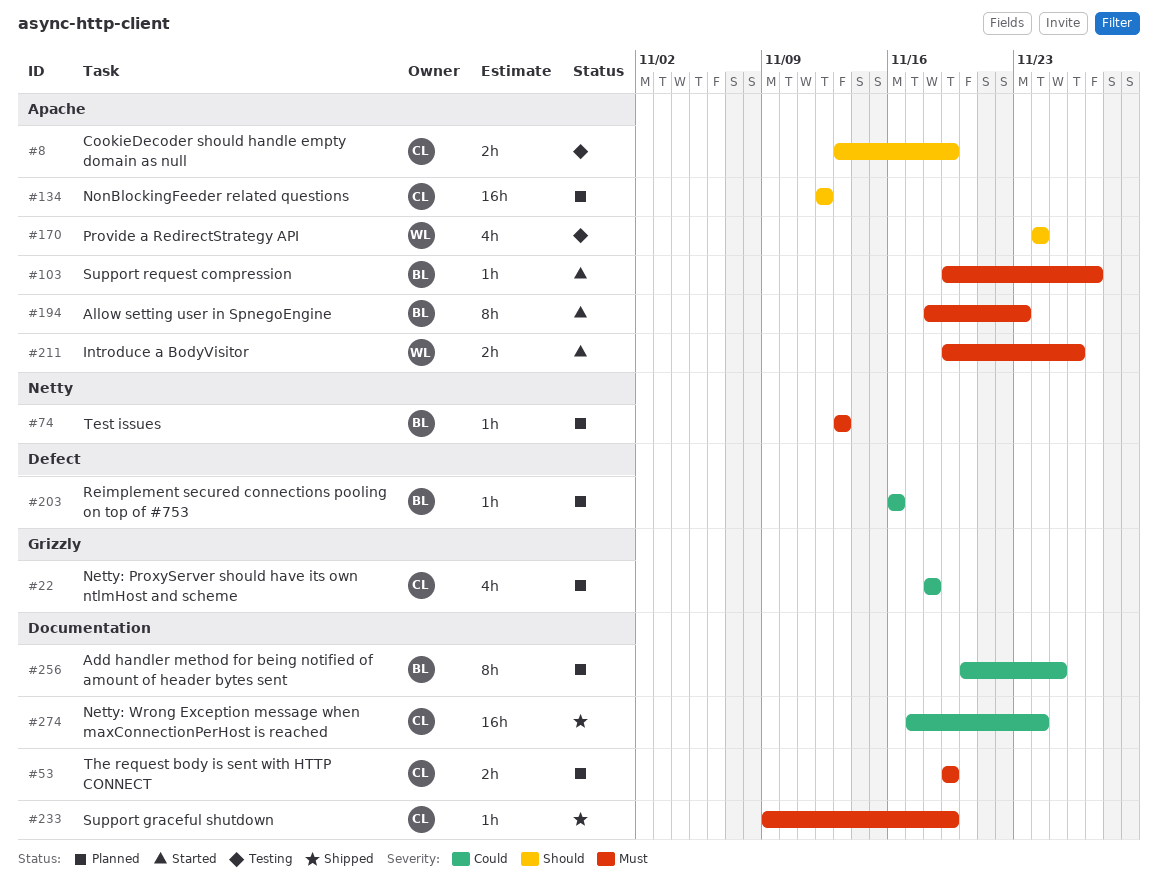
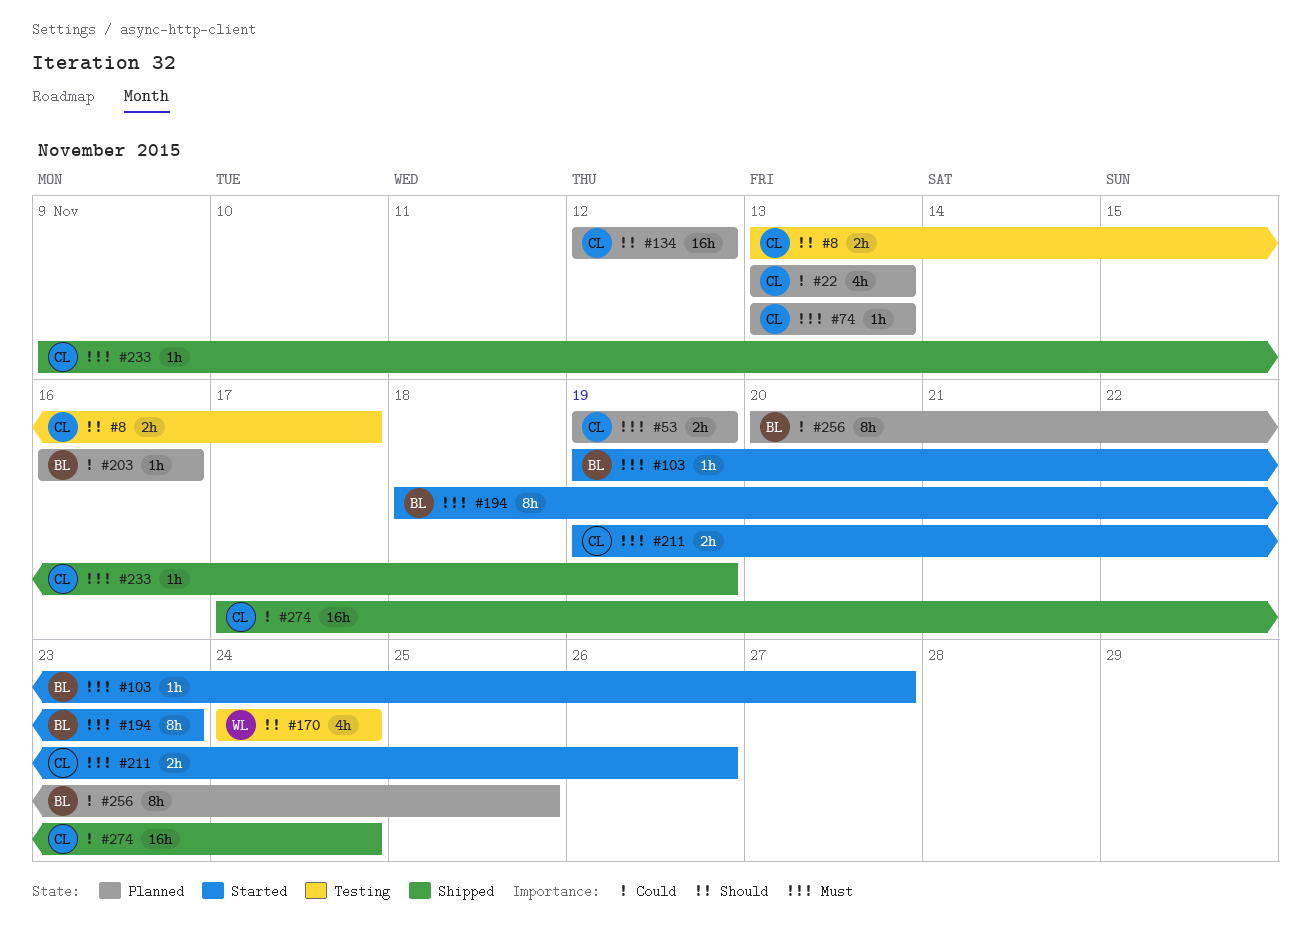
#8, due: Nov 19 -> Nov 17
#22, start: Nov 18 -> Nov 13
#22, due: Nov 18 -> Nov 13
#74, owner: BL -> CL
#211, owner: WL -> CL

